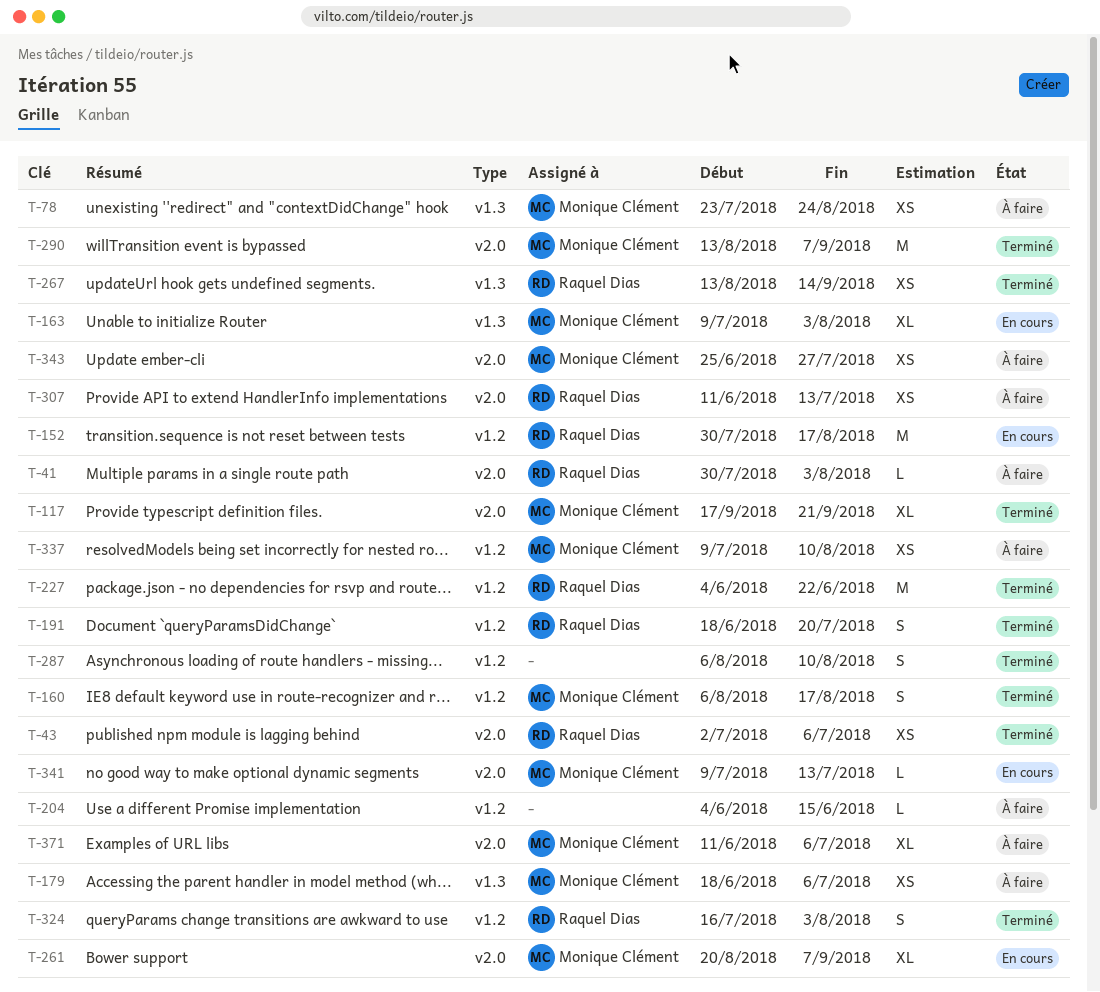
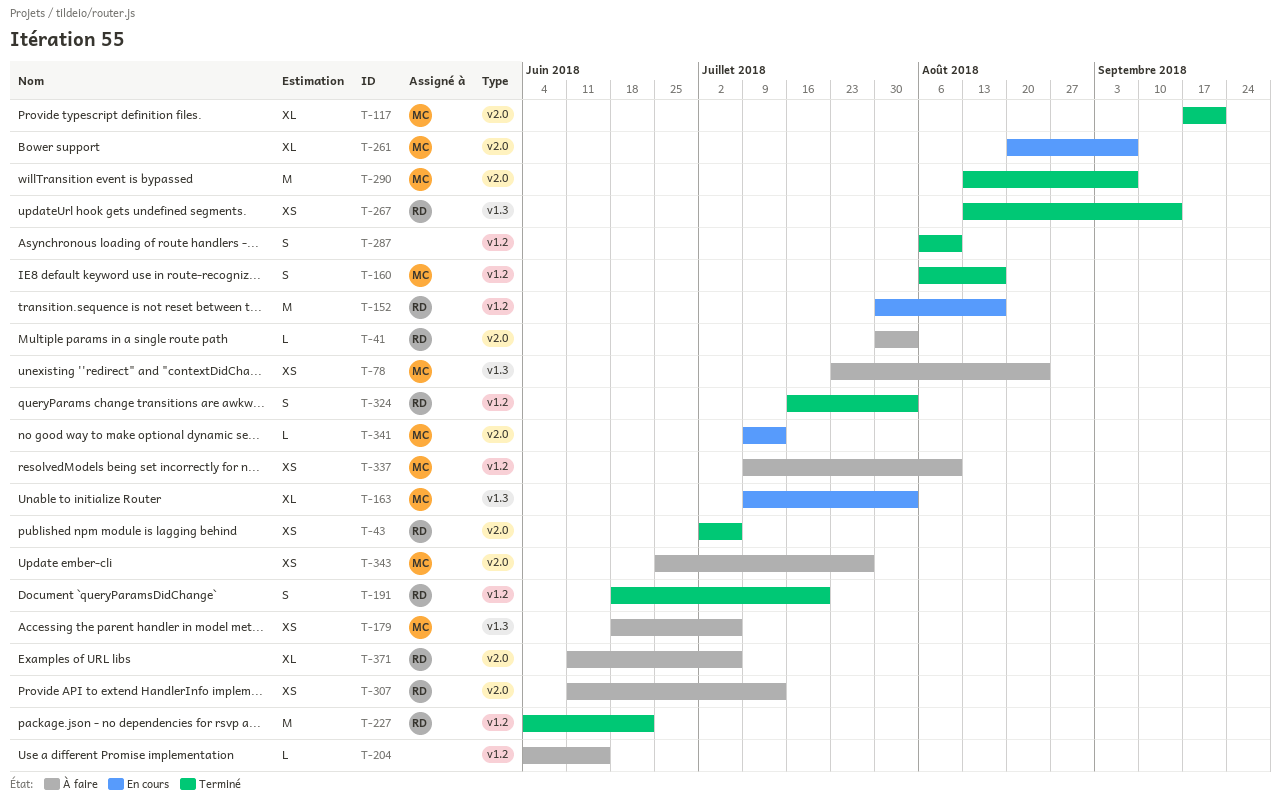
T-371, owner: Monique Clément -> Raquel Dias

